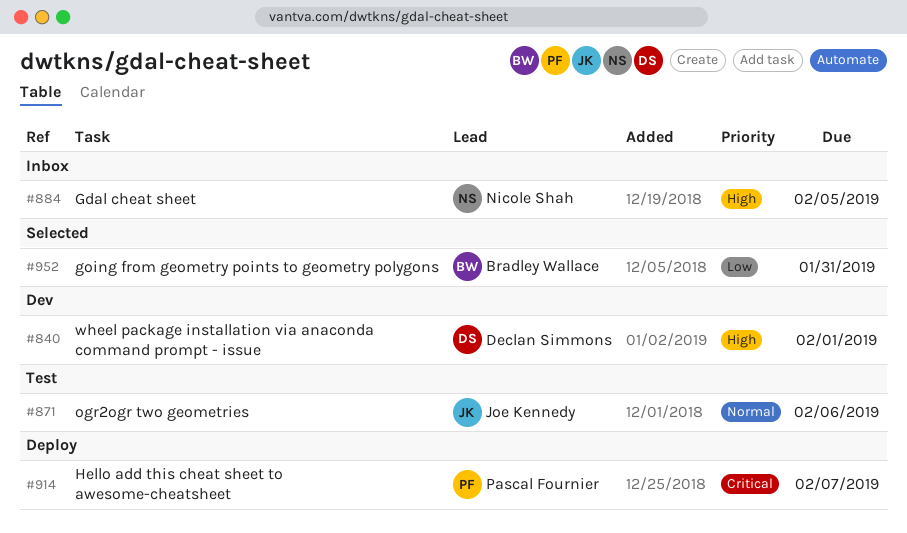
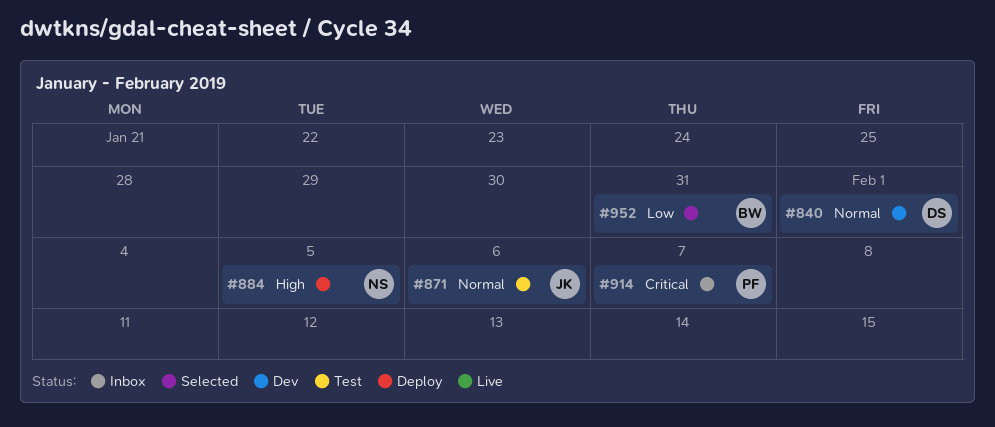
#840, priority: High -> Normal
#884, status: Inbox -> Deploy
#914, status: Deploy -> Inbox

